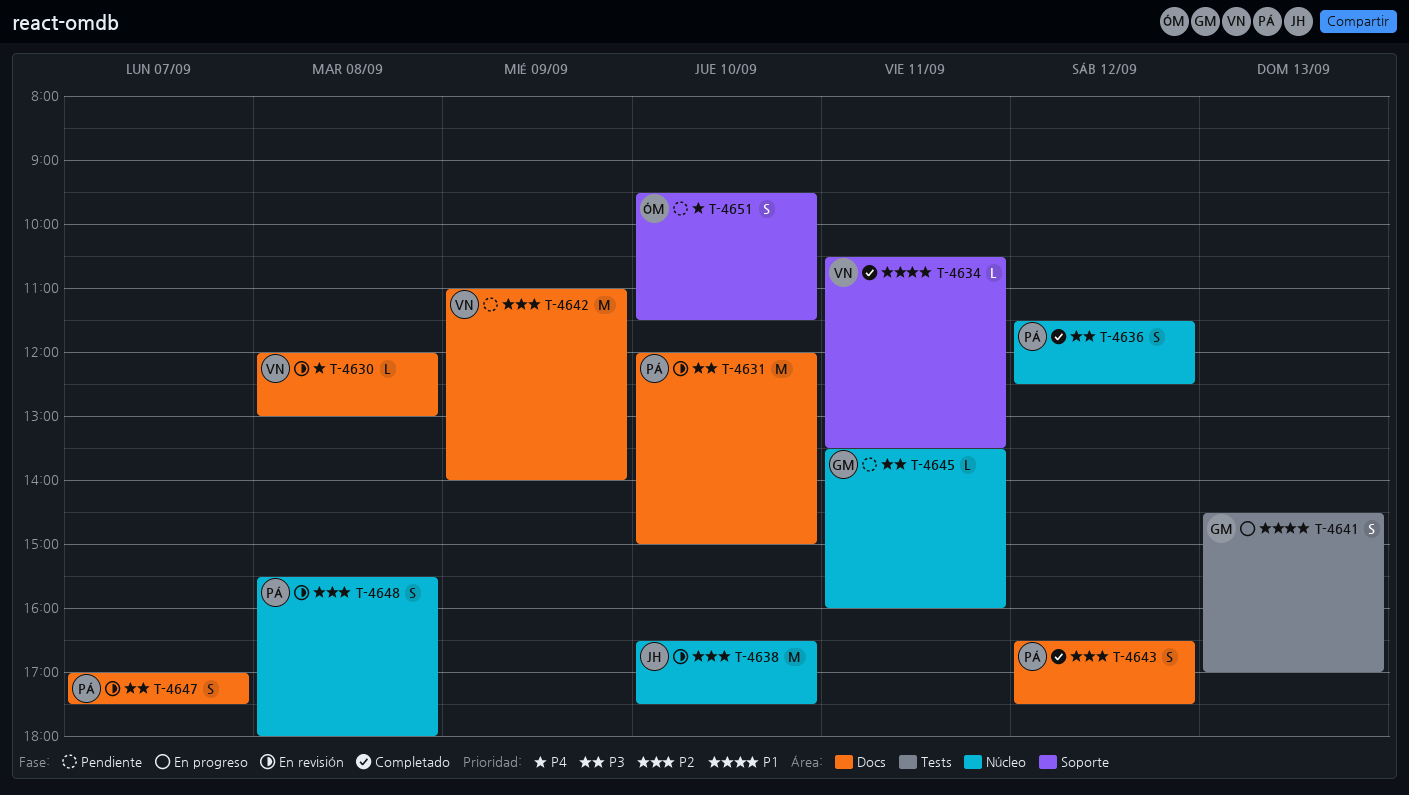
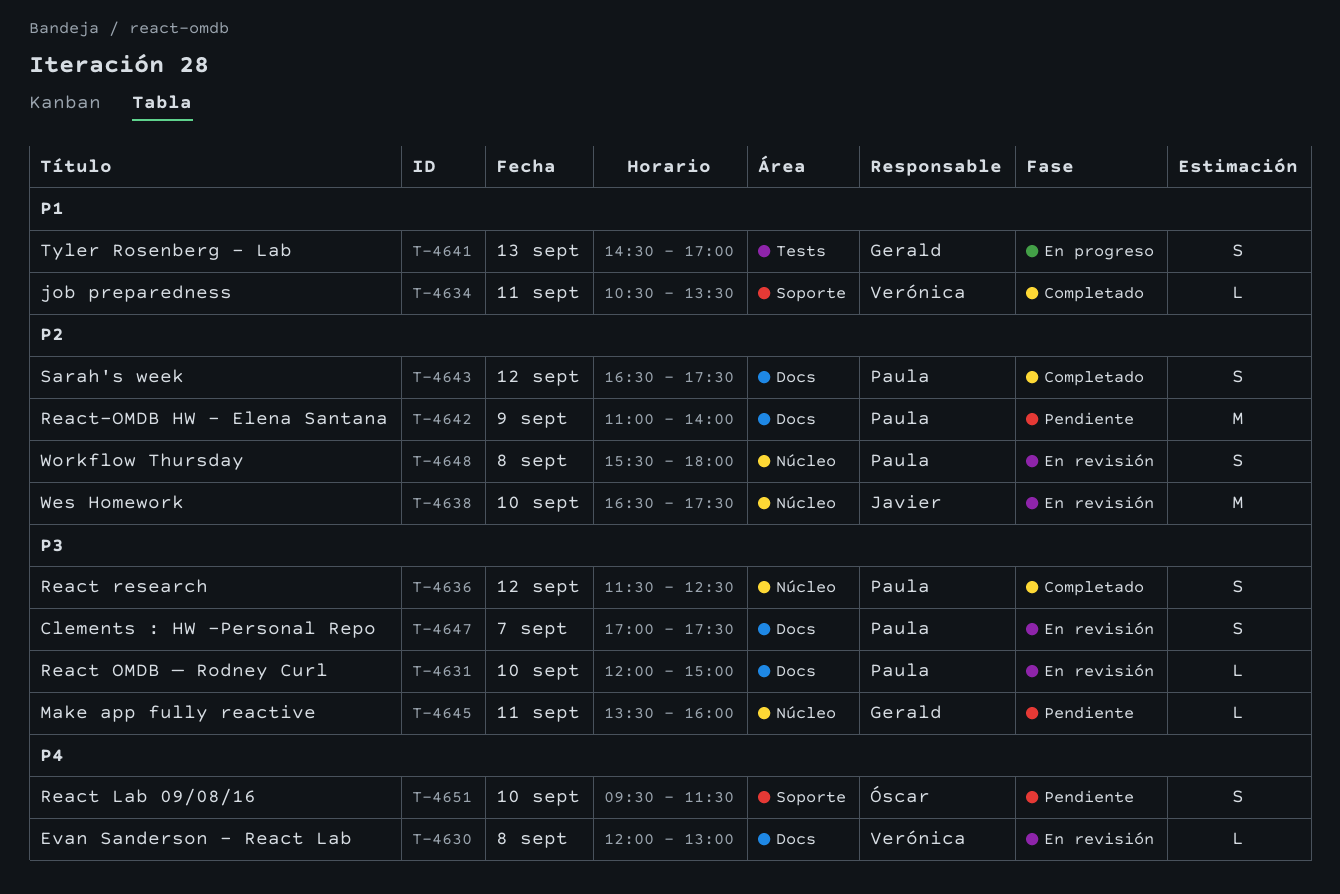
T-4631, estimate: M -> L
T-4642, owner: Verónica -> Paula

